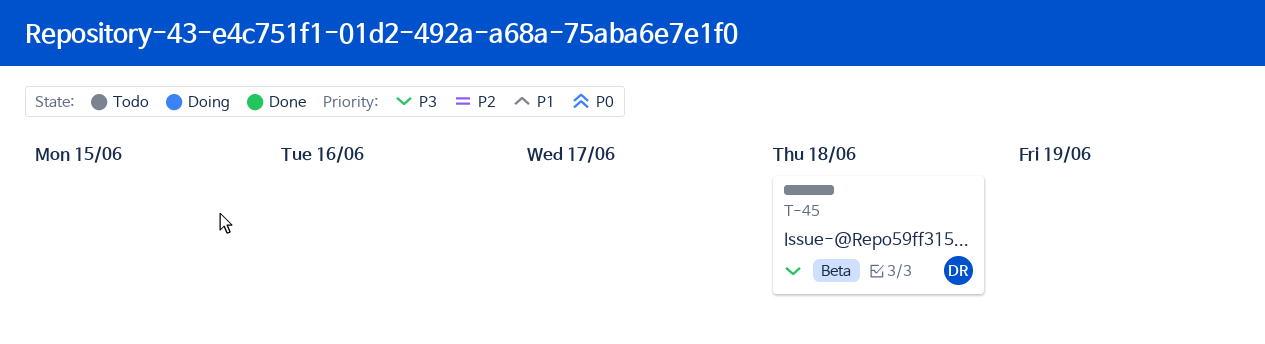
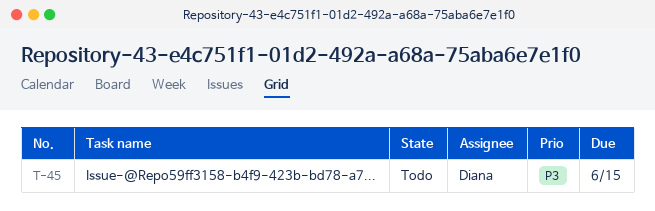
T-45, due: Jun 18 -> Jun 15

